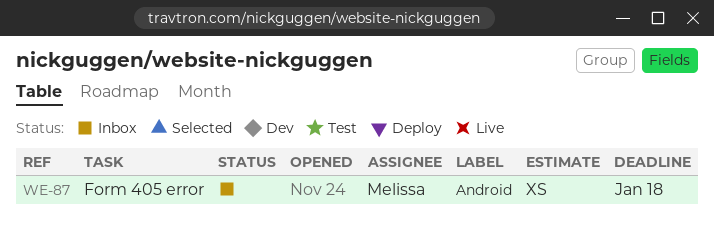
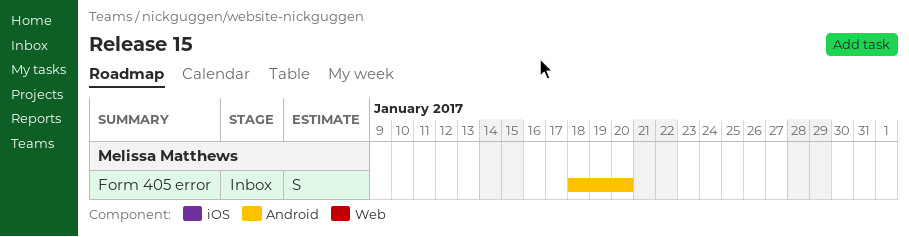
Form 405 error, estimate: XS -> S
Form 405 error, due: Jan 18 -> Jan 20

